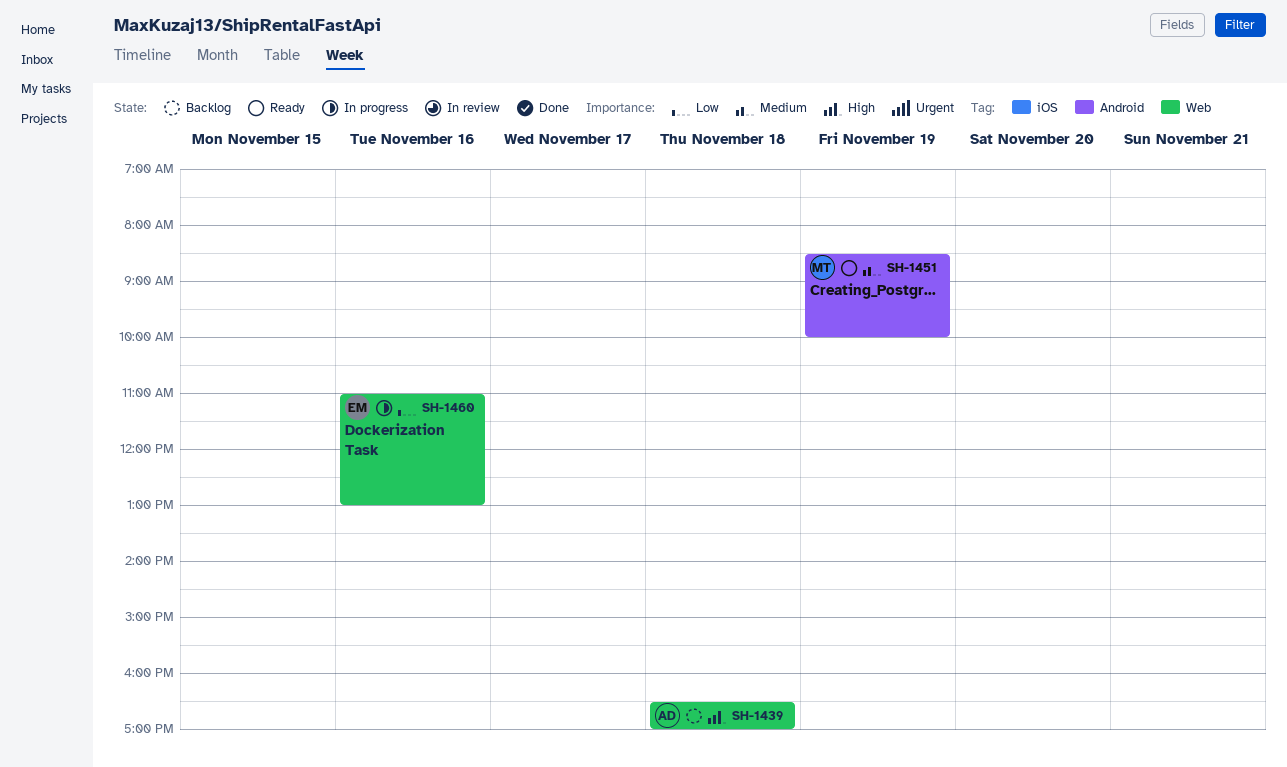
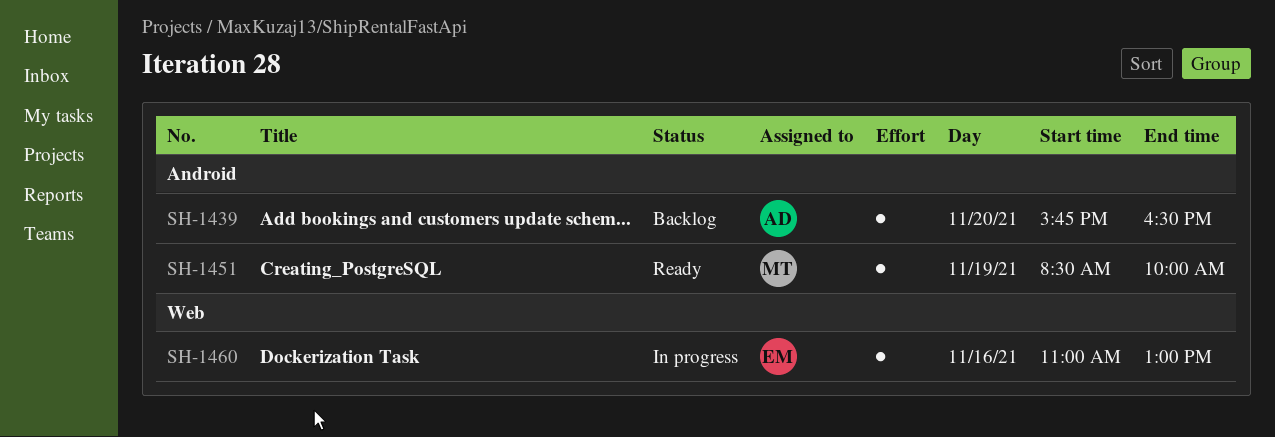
SH-1439, label: Web -> Android
SH-1439, day: Nov 18 -> Nov 20
SH-1439, begins: 16:30 -> 15:45
SH-1439, ends: 17:00 -> 16:30

